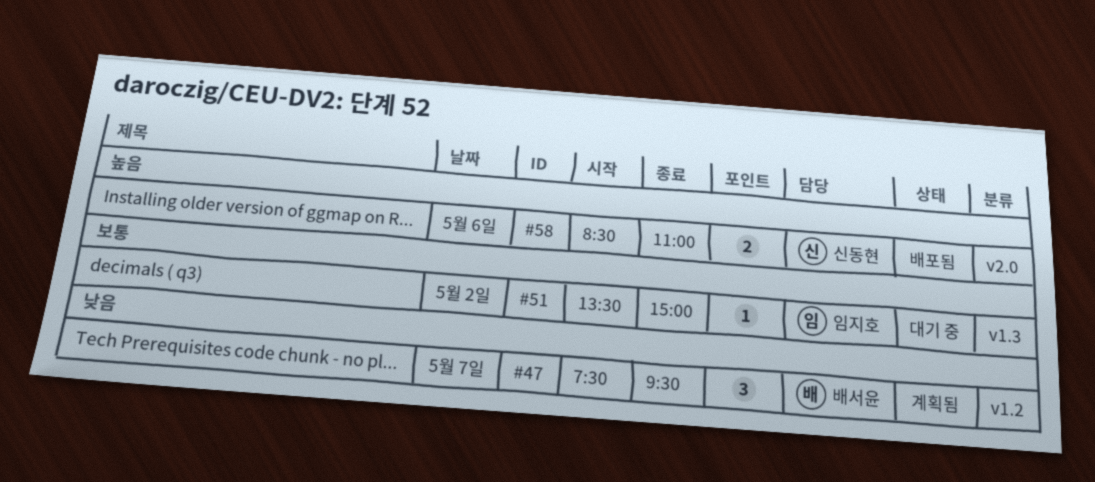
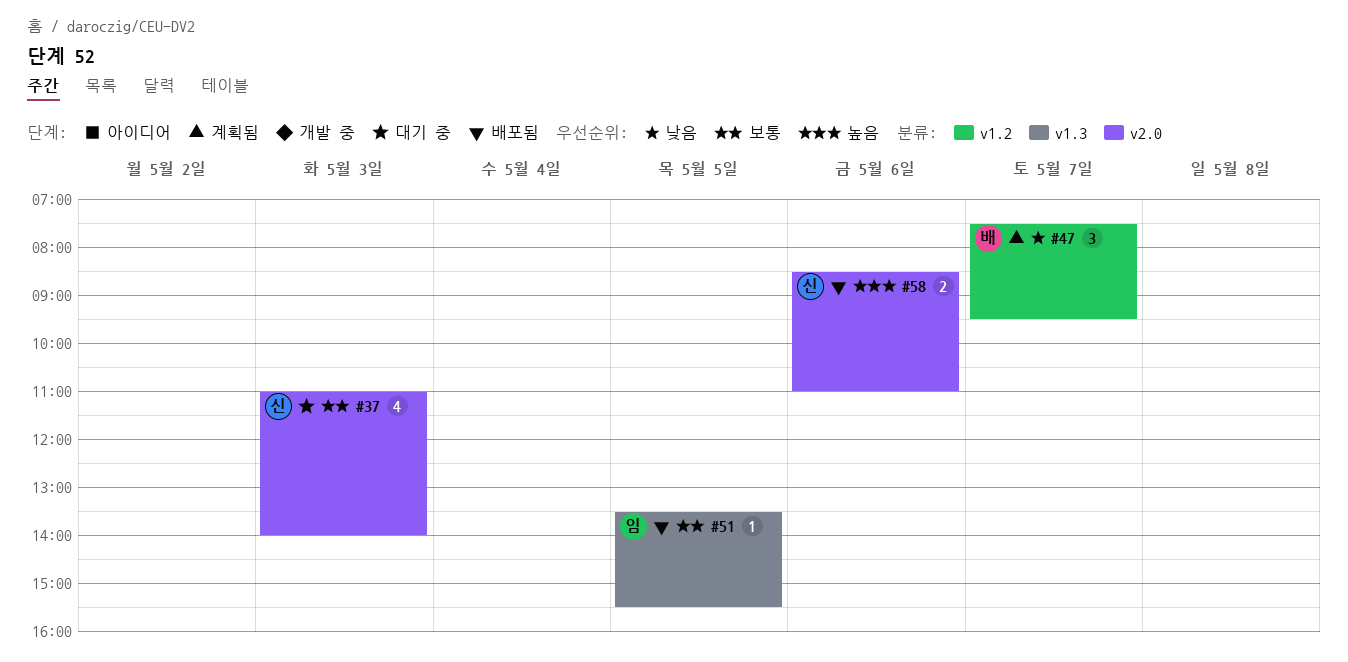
#37: none -> present
#51, status: 대기 중 -> 배포됨
#51, day: May 2 -> May 5
#51, ends: 15:00 -> 15:30

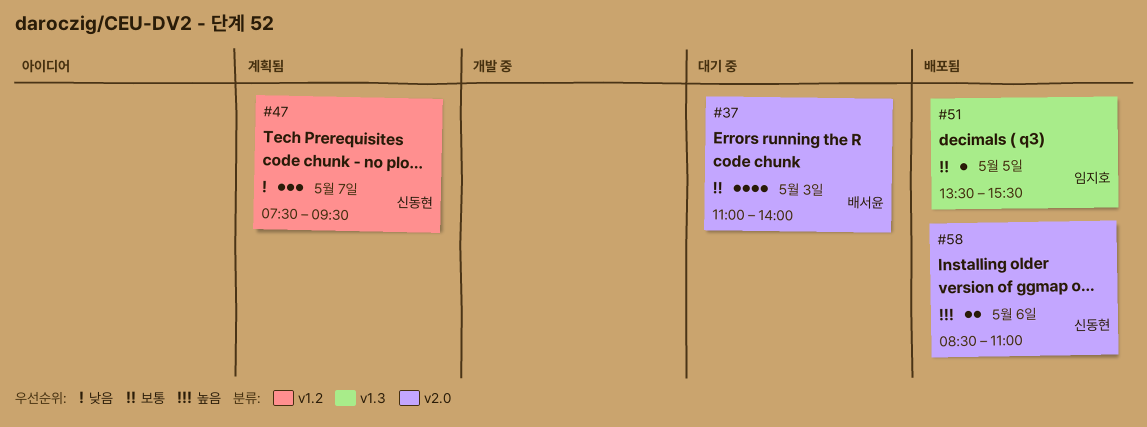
#37, owner: 신동현 -> 배서윤
#47, owner: 배서윤 -> 신동현

